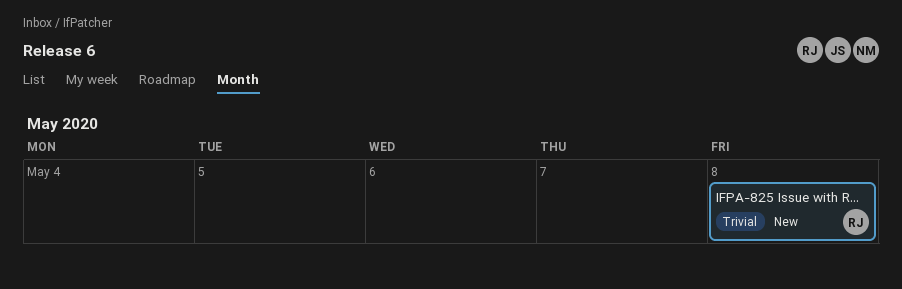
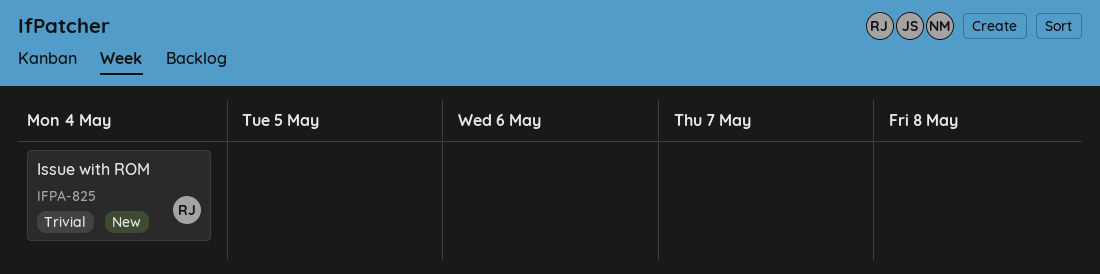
IFPA-825, due: May 8 -> May 4

